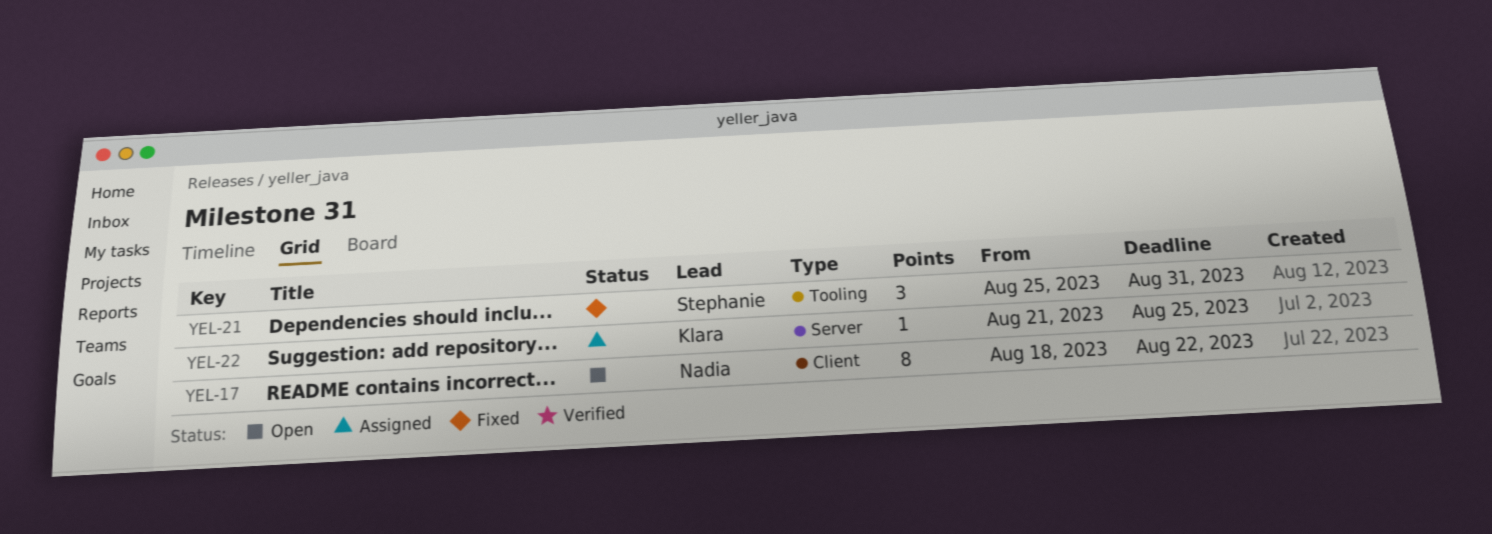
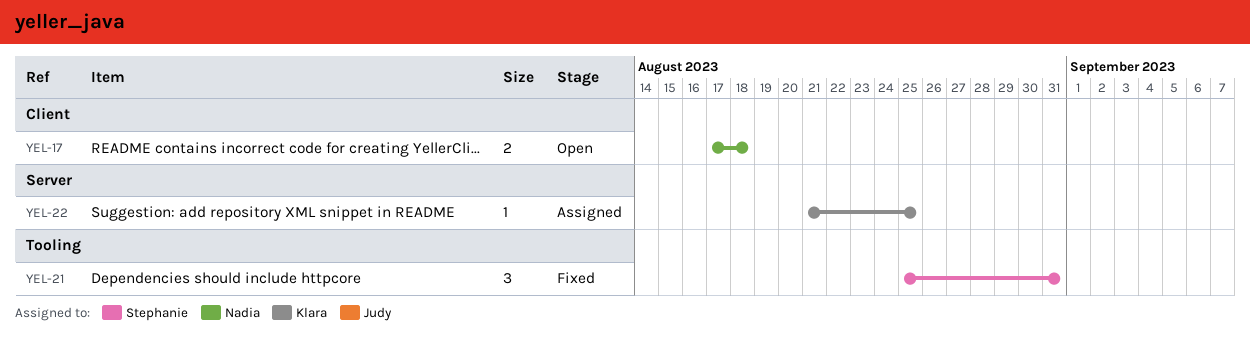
YEL-17, estimate: 8 -> 2
YEL-17, start: Aug 18 -> Aug 17
YEL-17, due: Aug 22 -> Aug 18

